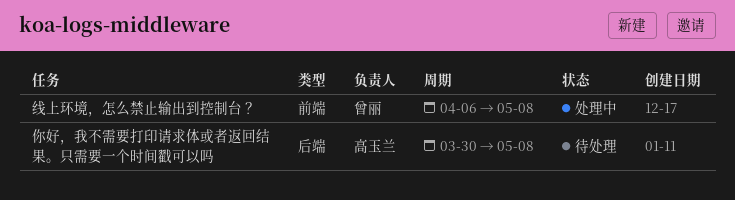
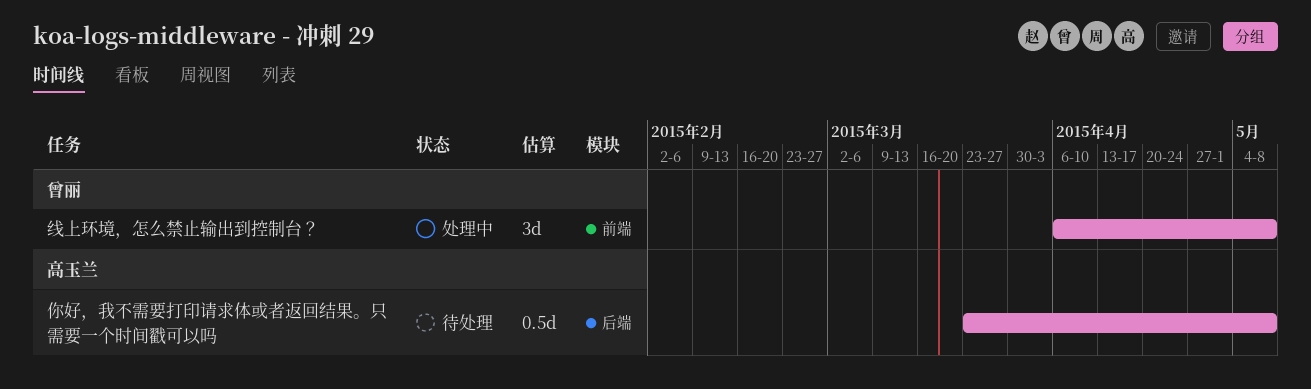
你好，我不需要打印请求体或者返回结果。只需要一个时间戳可以吗, start: Mar 30 -> Mar 23

